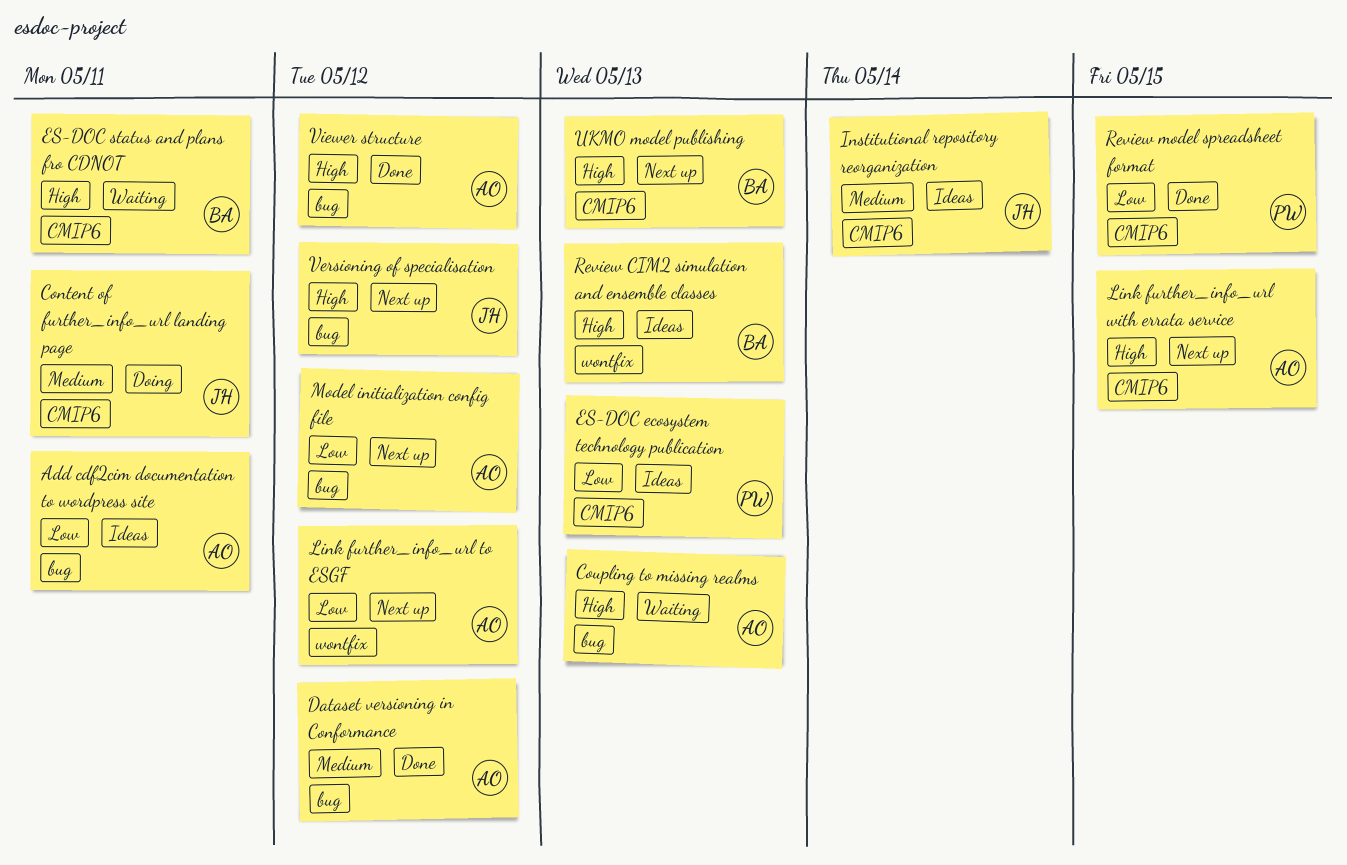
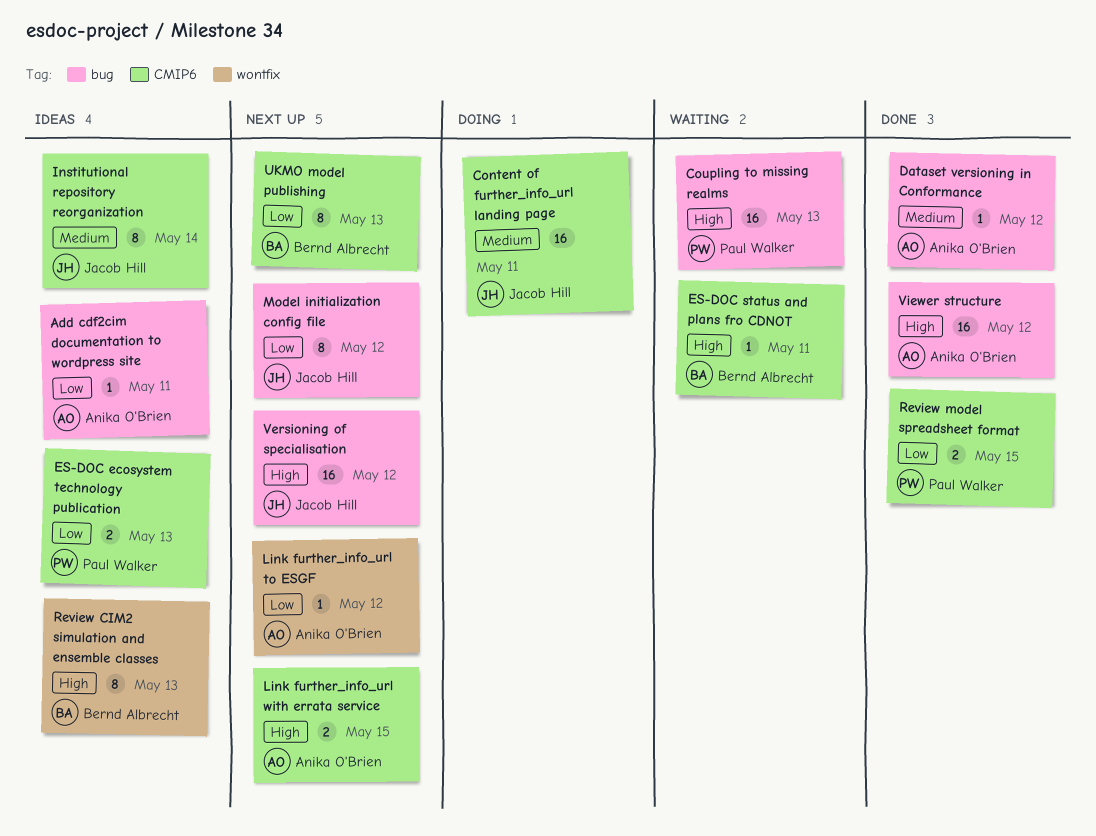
Coupling to missing realms, owner: Anika O'Brien -> Paul Walker
Model initialization config file, owner: Anika O'Brien -> Jacob Hill
UKMO model publishing, priority: High -> Low

